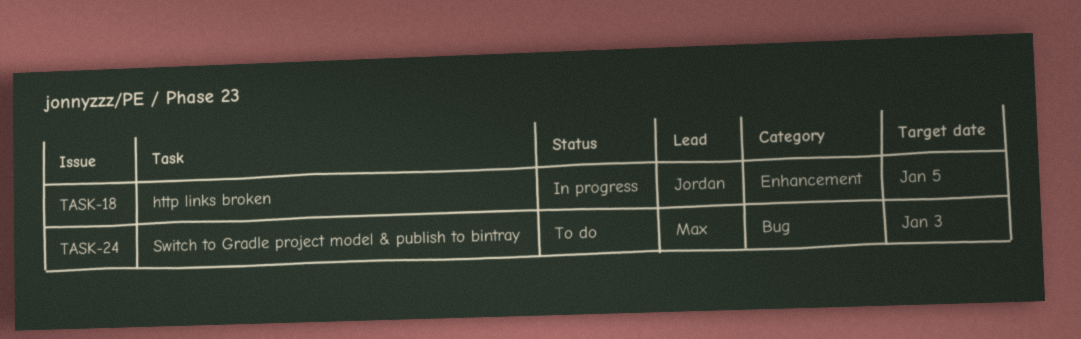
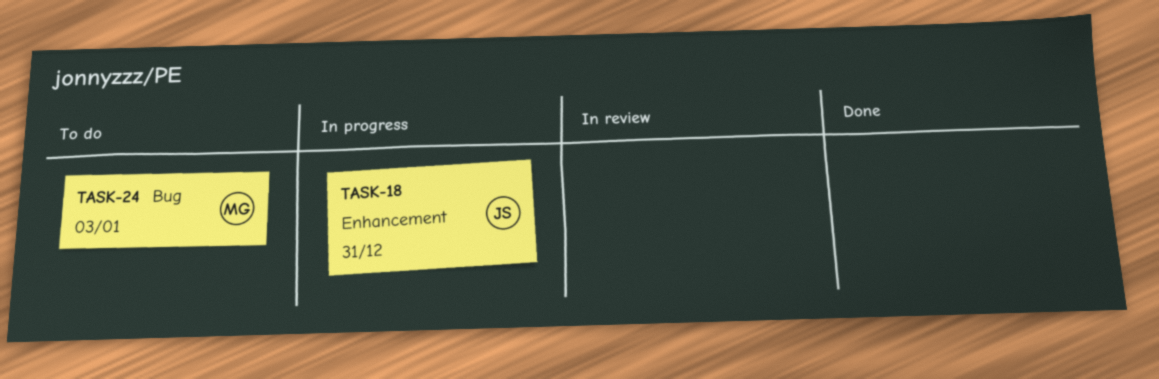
TASK-18, due: Jan 5 -> Dec 31

